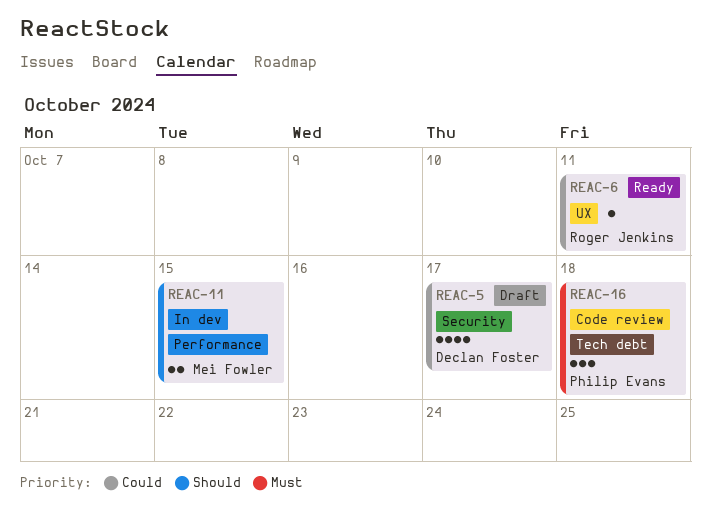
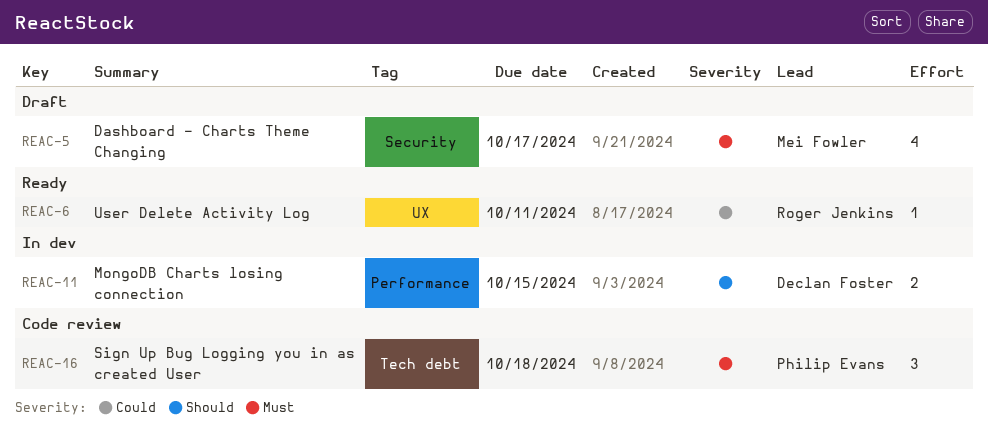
REAC-5, owner: Declan Foster -> Mei Fowler
REAC-5, priority: Could -> Must
REAC-11, owner: Mei Fowler -> Declan Foster

